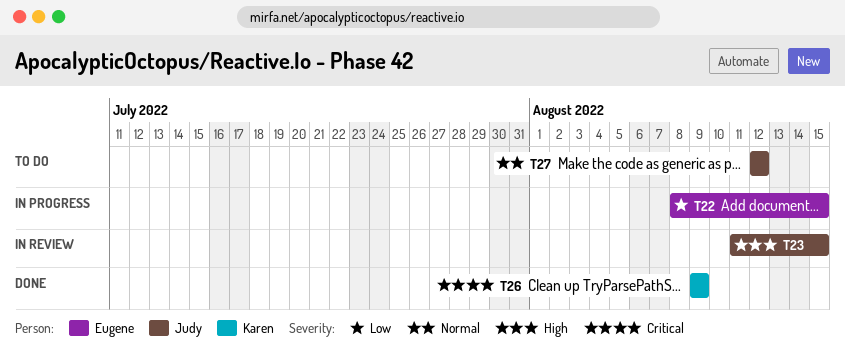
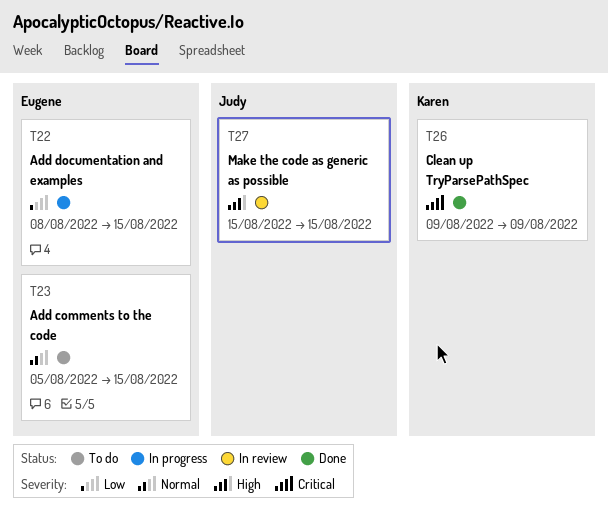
T23, status: In review -> To do
T23, owner: Judy -> Eugene
T23, priority: High -> Normal
T23, start: Aug 11 -> Aug 5
T27, status: To do -> In review
T27, priority: Normal -> High
T27, start: Aug 12 -> Aug 15
T27, due: Aug 12 -> Aug 15

